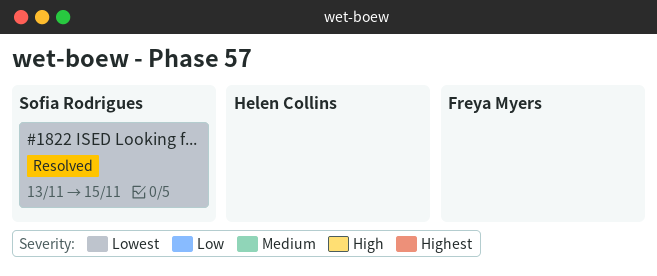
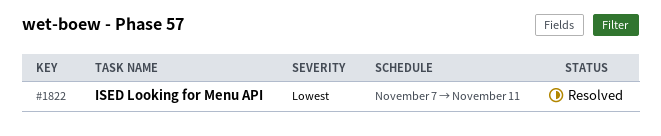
#1822, start: Nov 13 -> Nov 7
#1822, due: Nov 15 -> Nov 11

